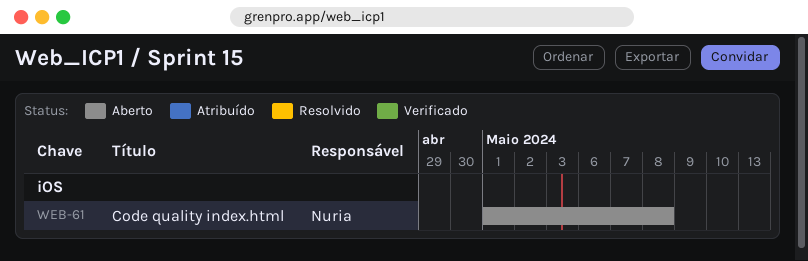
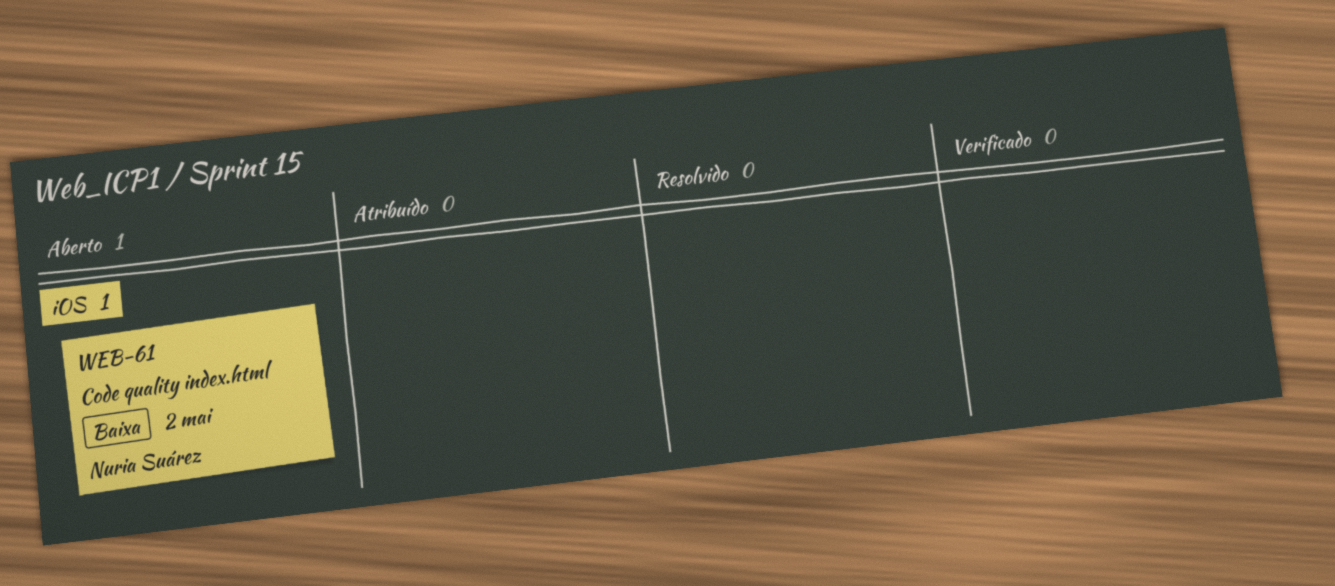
WEB-61, due: May 8 -> May 2

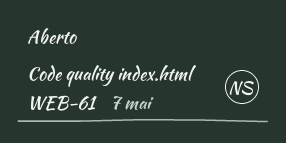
WEB-61, due: May 2 -> May 7

